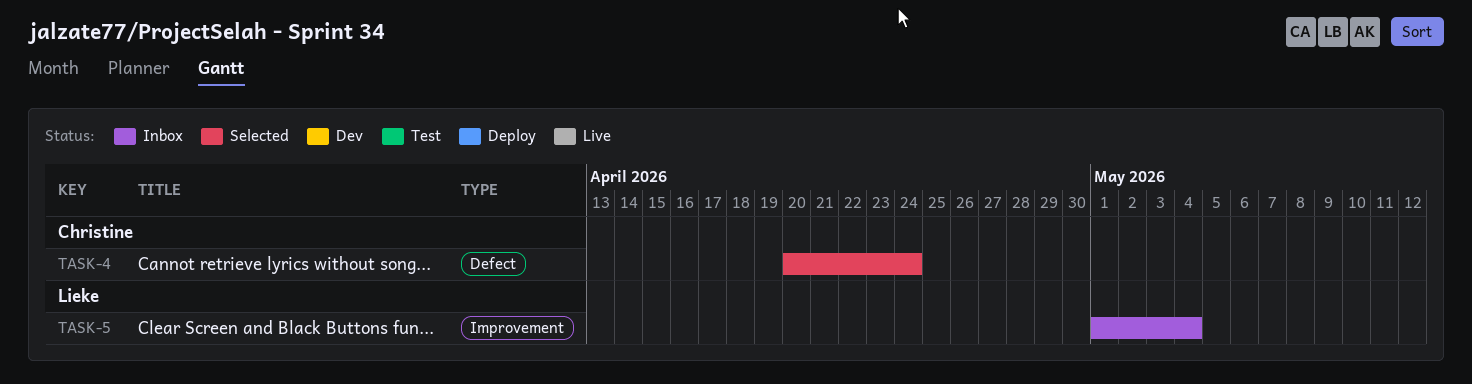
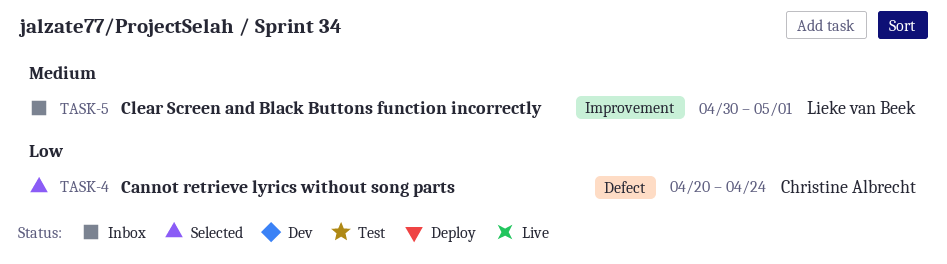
TASK-5, start: May 1 -> Apr 30
TASK-5, due: May 4 -> May 1

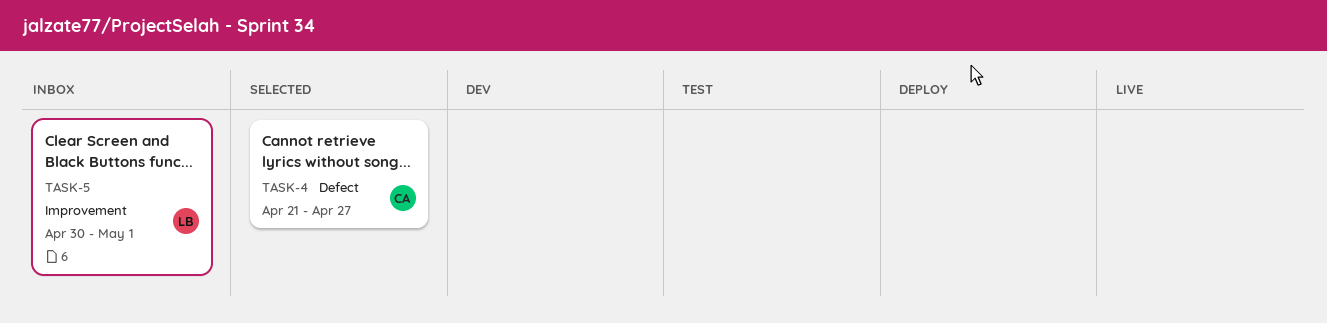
TASK-4, start: Apr 20 -> Apr 21
TASK-4, due: Apr 24 -> Apr 27

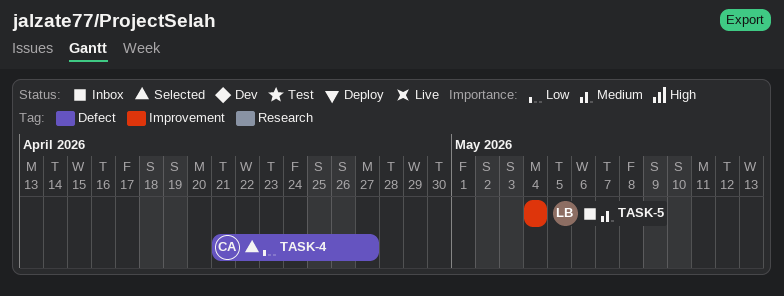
TASK-5, start: Apr 30 -> May 4
TASK-5, due: May 1 -> May 4

